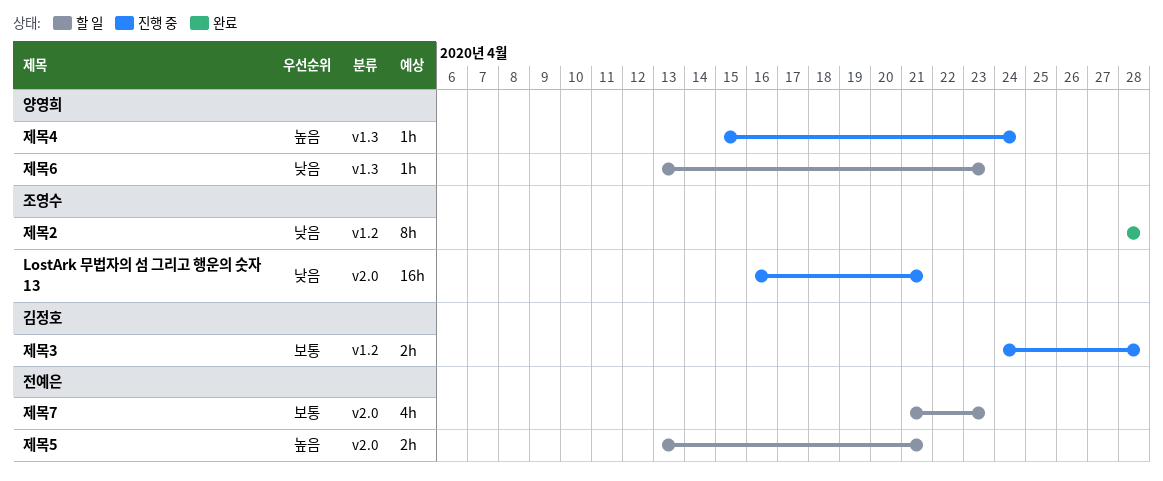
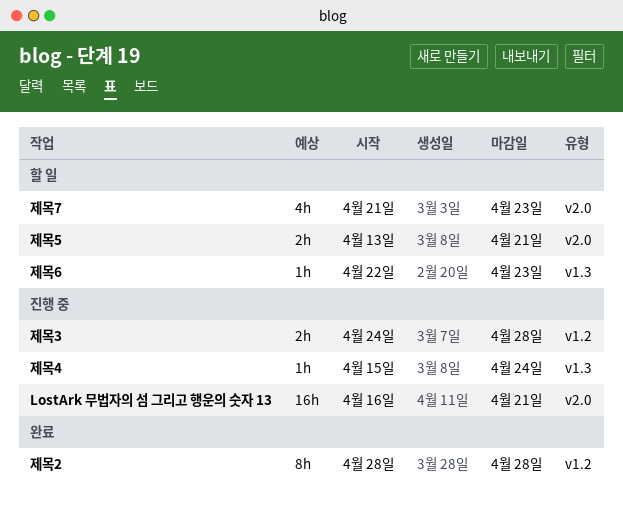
제목6, start: Apr 13 -> Apr 22

